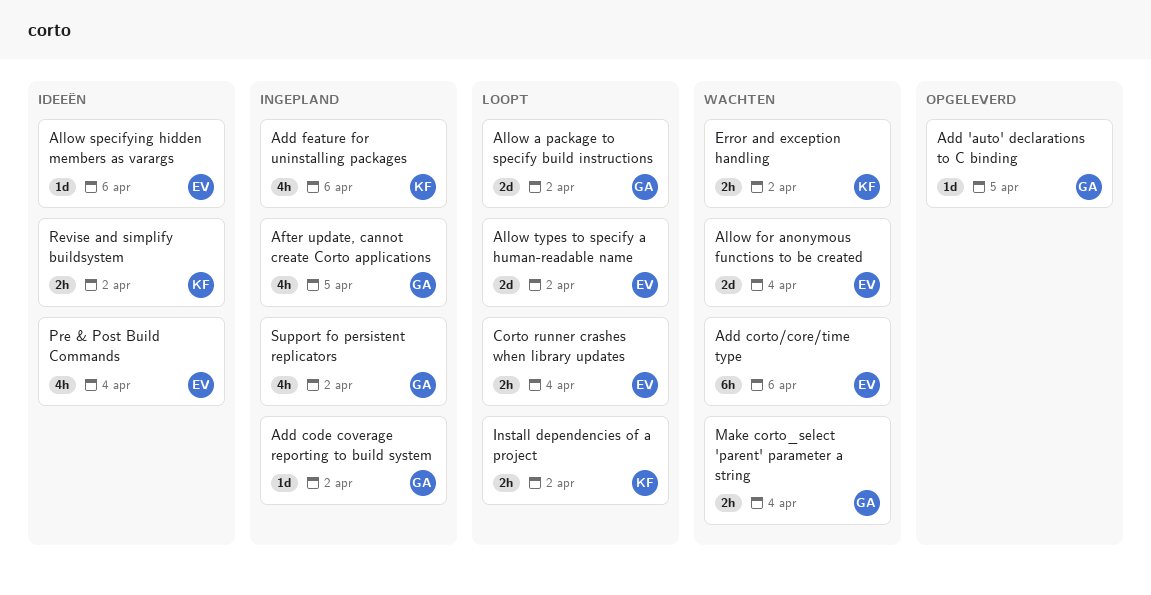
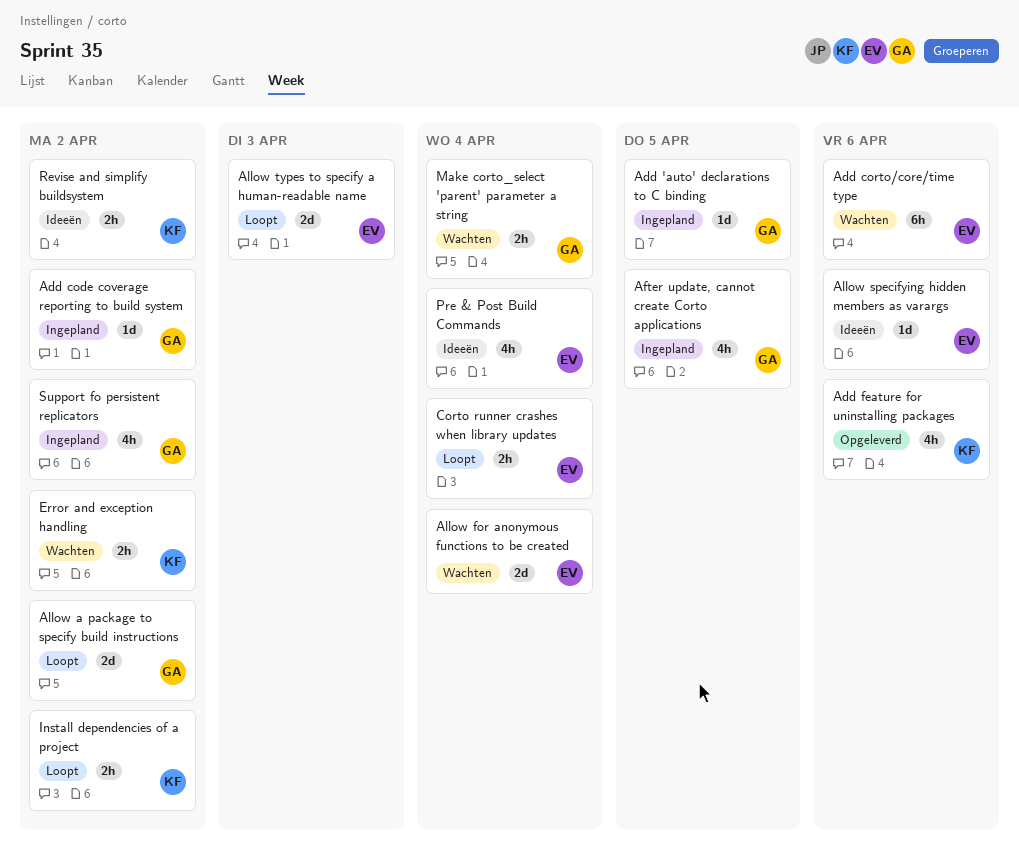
Add 'auto' declarations to C binding, status: Opgeleverd -> Ingepland
Add feature for uninstalling packages, status: Ingepland -> Opgeleverd
Allow types to specify a human-readable name, due: Apr 2 -> Apr 3

